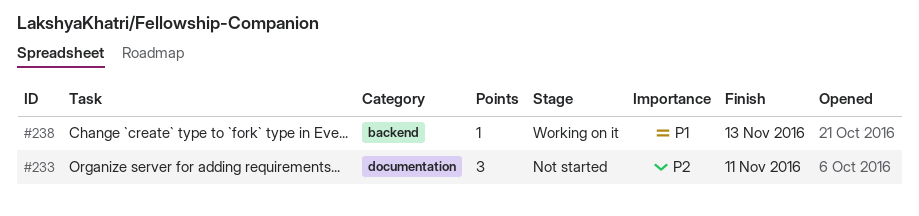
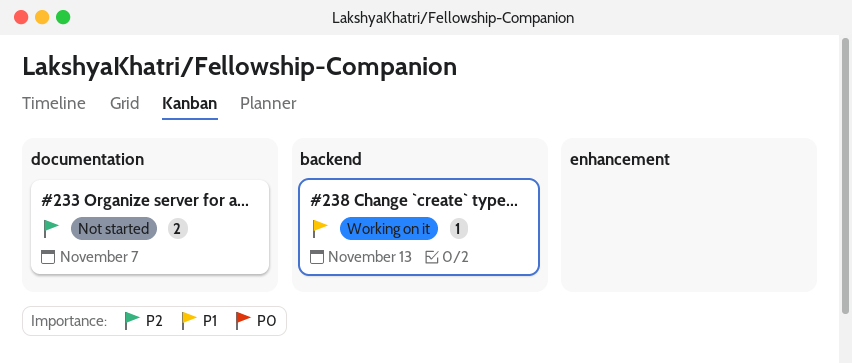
#233, estimate: 3 -> 2
#233, due: Nov 11 -> Nov 7

